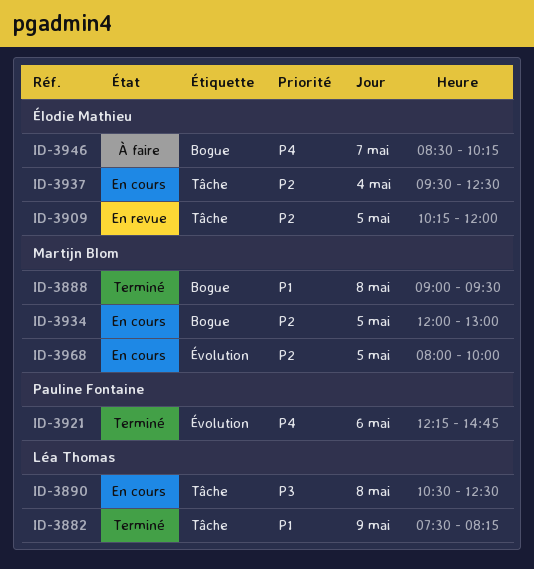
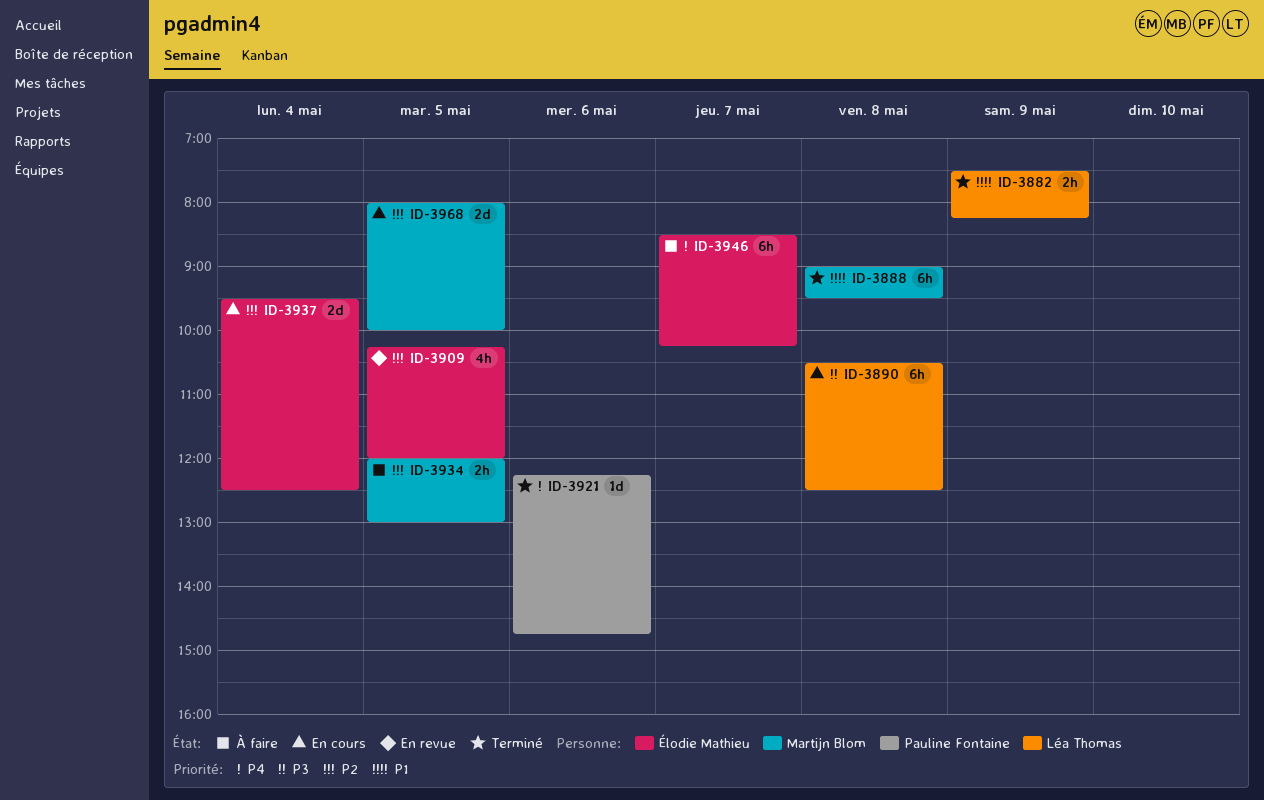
ID-3934, status: En cours -> À faire

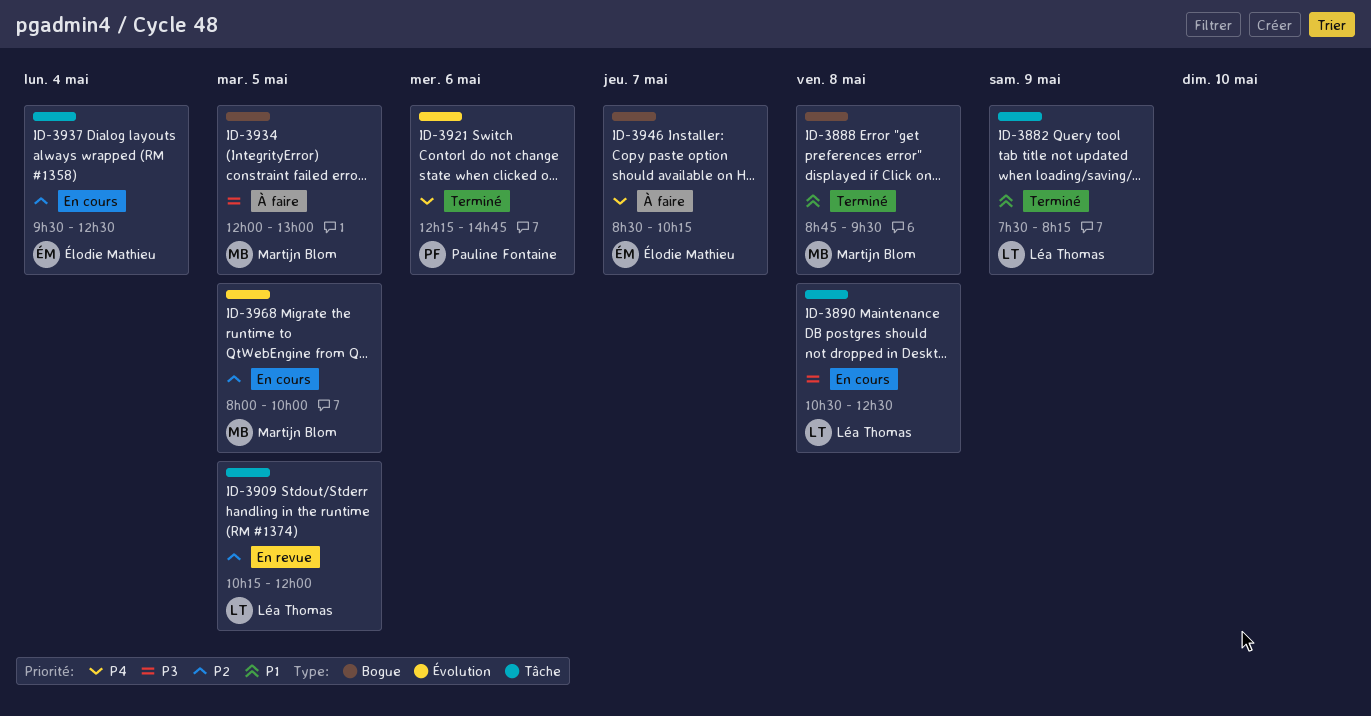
ID-3888, begins: 09:00 -> 08:45
ID-3909, owner: Élodie Mathieu -> Léa Thomas
ID-3934, priority: P2 -> P3

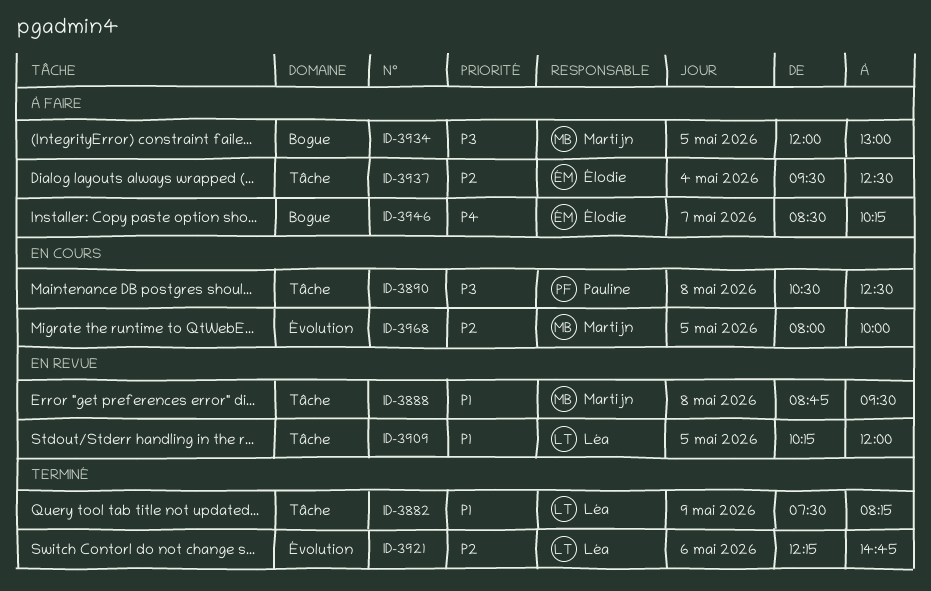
ID-3888, status: Terminé -> En revue
ID-3888, label: Bogue -> Tâche
ID-3890, owner: Léa Thomas -> Pauline Fontaine
ID-3909, priority: P2 -> P1
ID-3921, owner: Pauline Fontaine -> Léa Thomas
ID-3921, priority: P4 -> P2
ID-3937, status: En cours -> À faire

